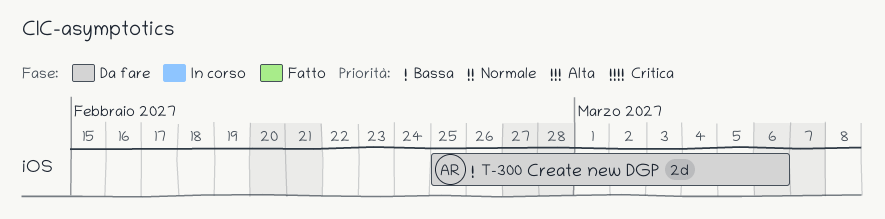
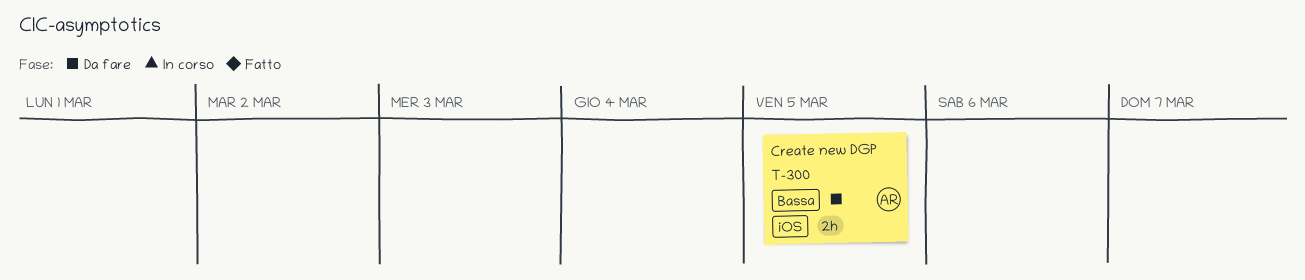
T-300, estimate: 2d -> 2h
T-300, due: Mar 6 -> Mar 5

